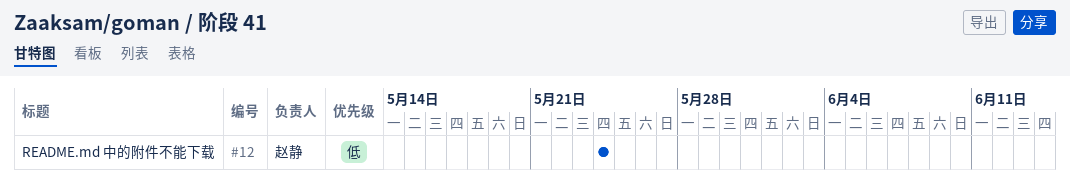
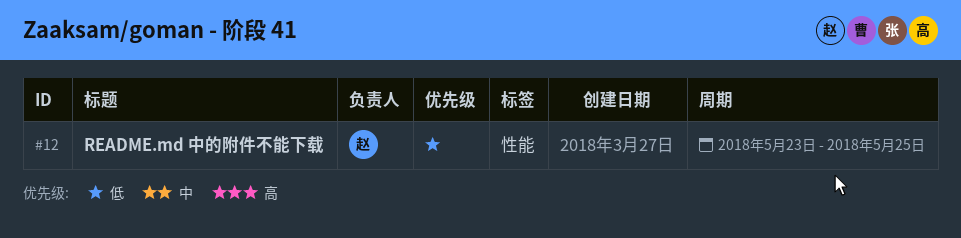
#12, start: May 24 -> May 23
#12, due: May 24 -> May 25

